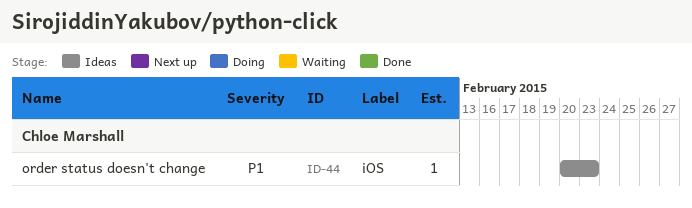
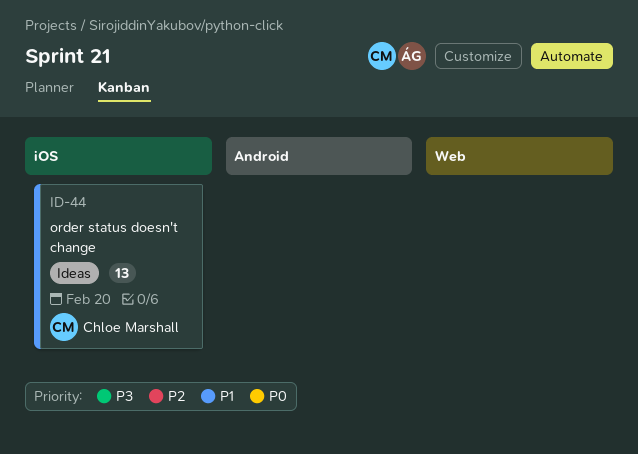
ID-44, estimate: 1 -> 13
ID-44, due: Feb 23 -> Feb 20

